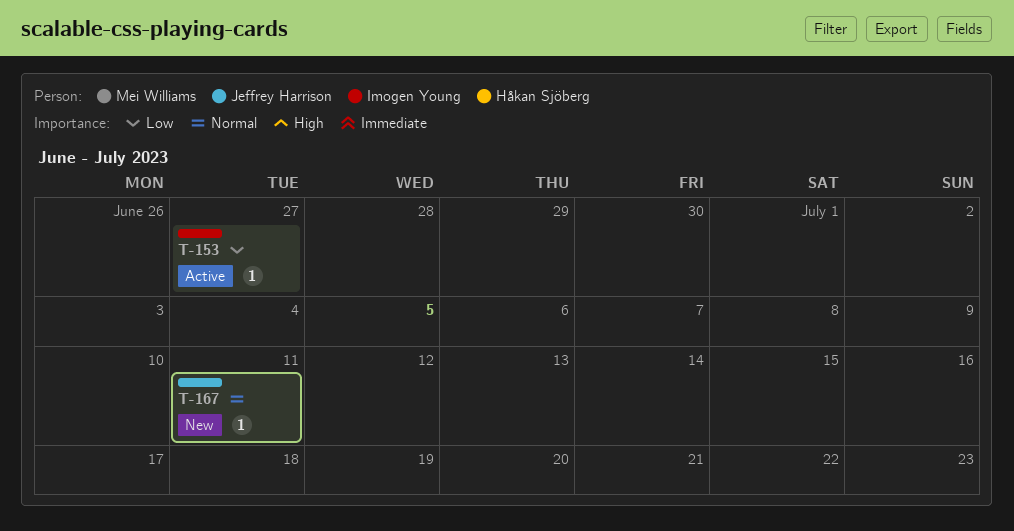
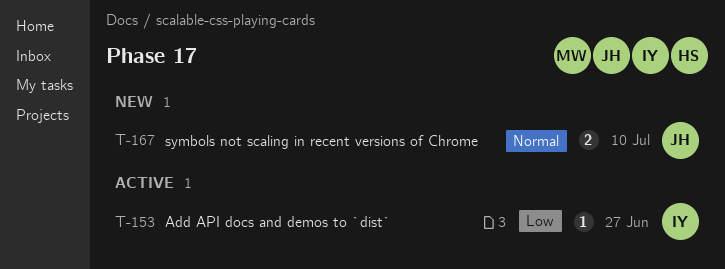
T-167, estimate: 1 -> 2
T-167, due: Jul 11 -> Jul 10

